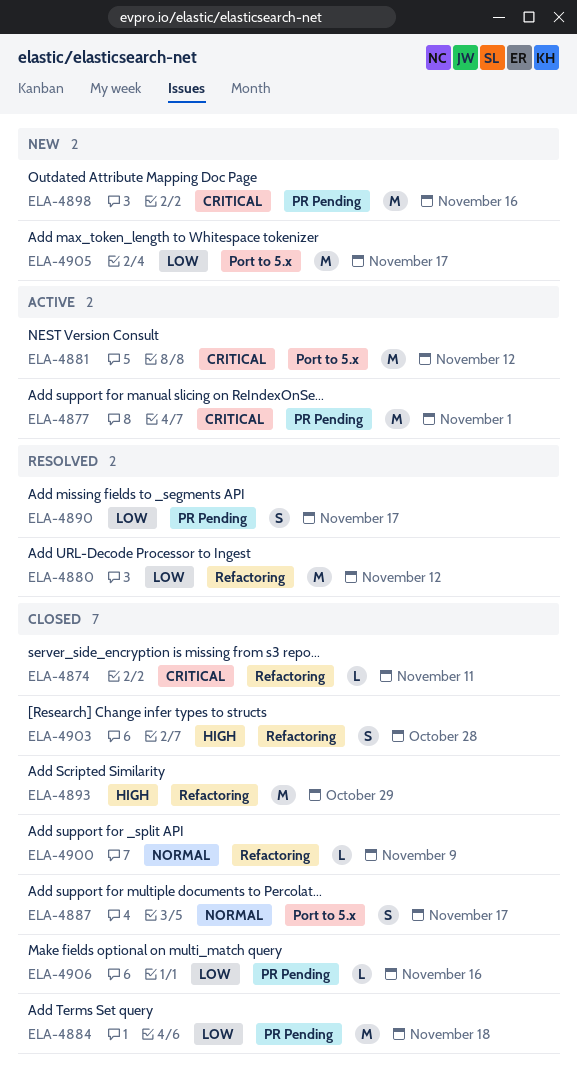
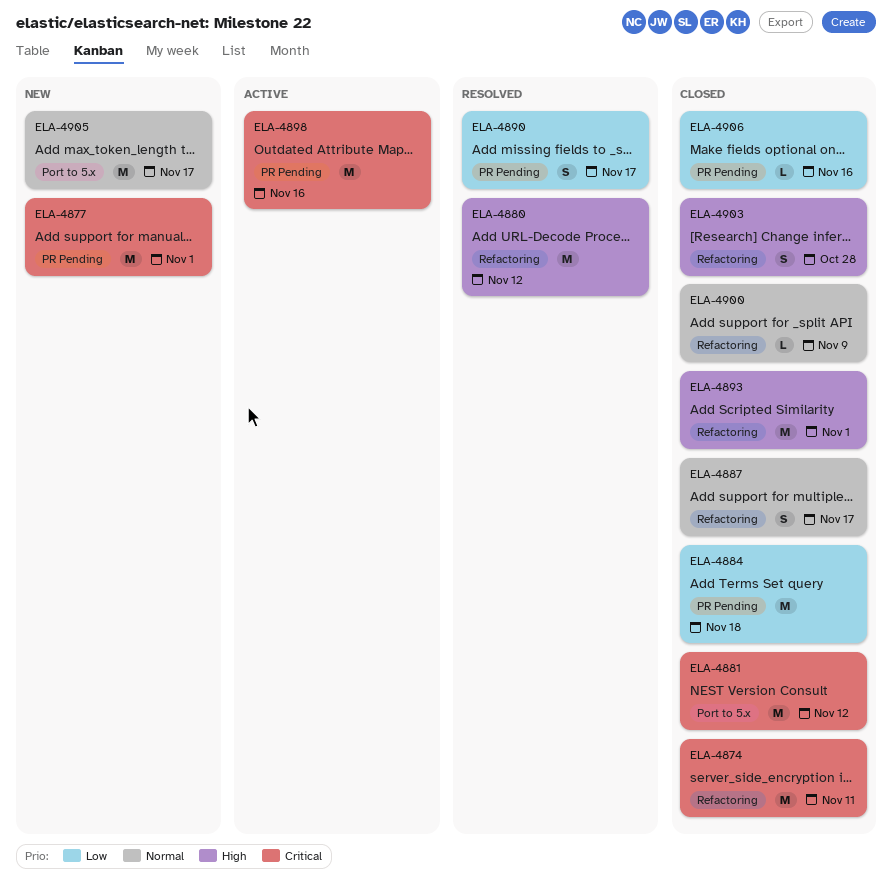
ELA-4874, estimate: L -> M
ELA-4877, status: Active -> New
ELA-4880, priority: Low -> High
ELA-4881, status: Active -> Closed
ELA-4887, label: Port to 5.x -> Refactoring
ELA-4893, due: Oct 29 -> Nov 1
ELA-4898, status: New -> Active
ELA-4905, priority: Low -> Normal

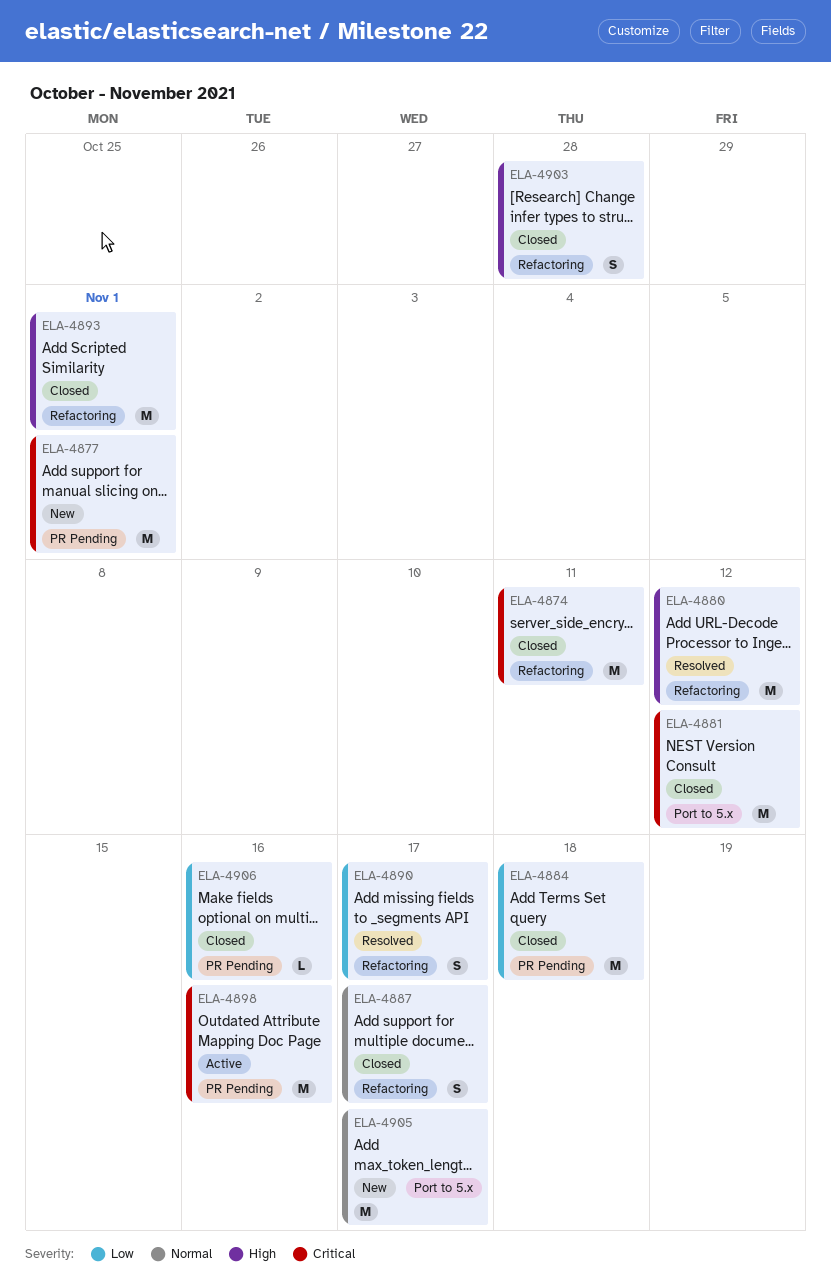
ELA-4890, label: PR Pending -> Refactoring
ELA-4900: present -> none

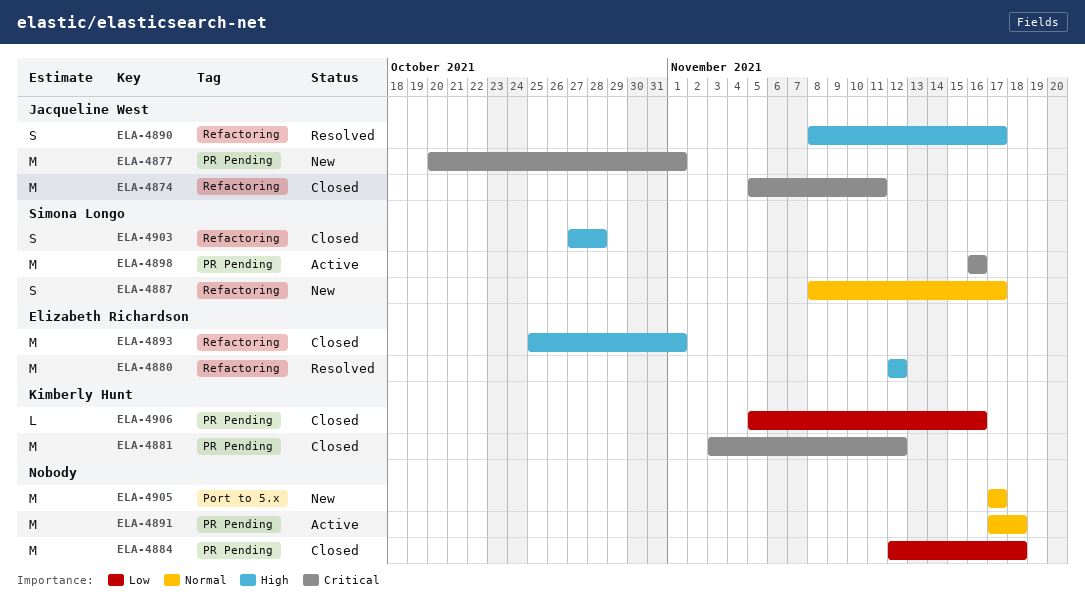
ELA-4881, label: Port to 5.x -> PR Pending
ELA-4887, status: Closed -> New
ELA-4890, priority: Low -> High
ELA-4891: none -> present

